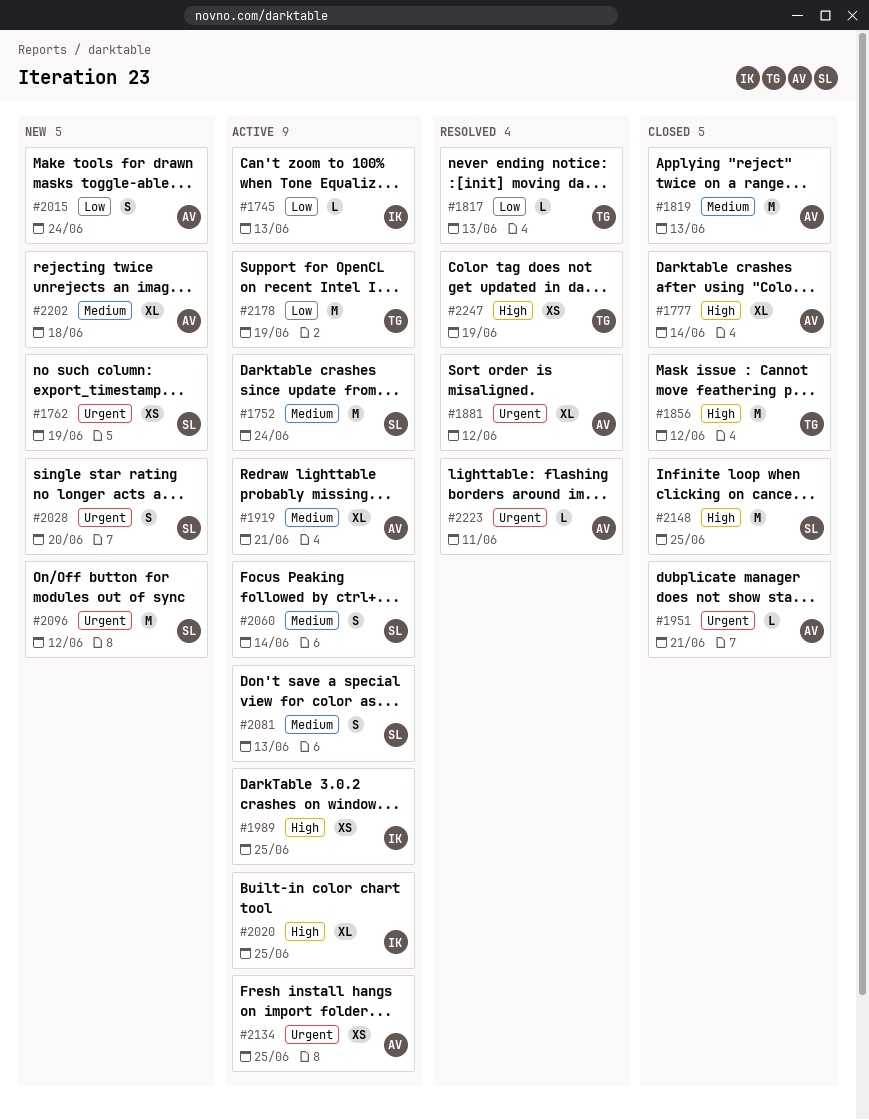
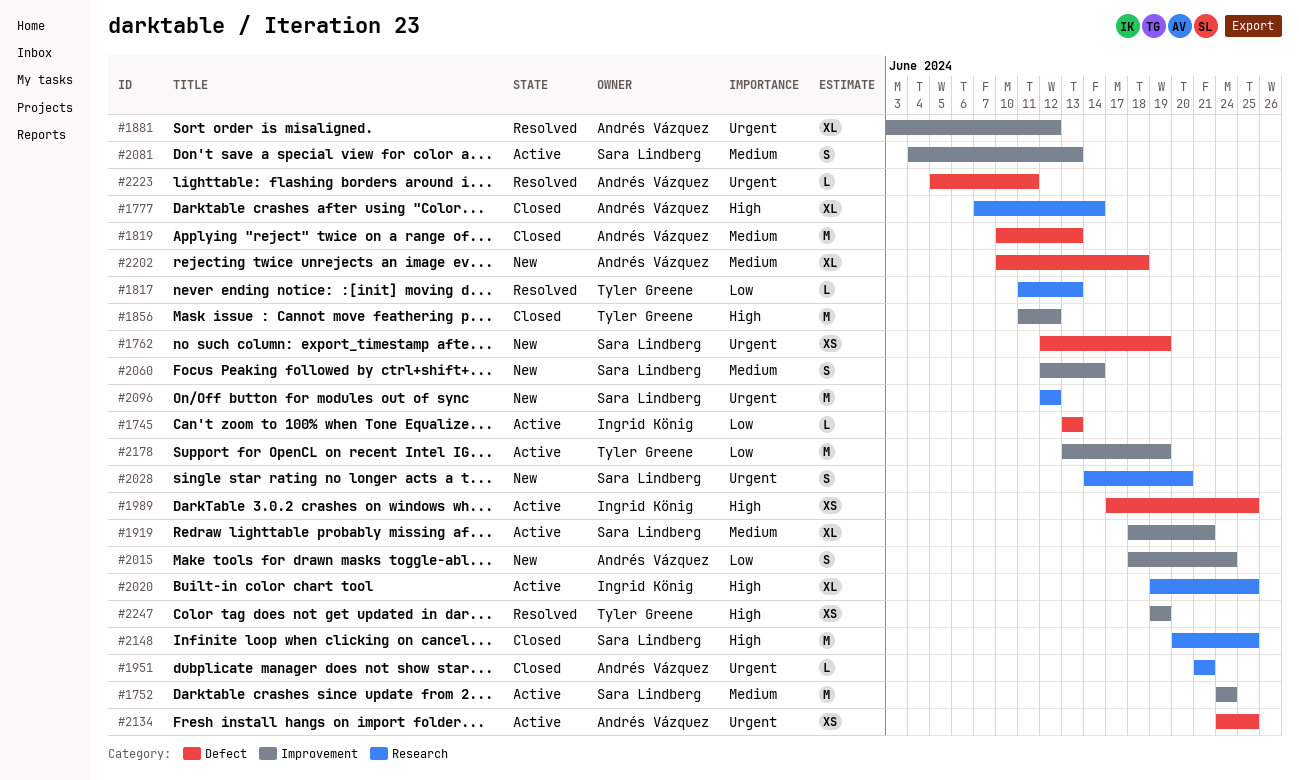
#1919, owner: Andrés Vázquez -> Sara Lindberg
#2060, status: Active -> New

